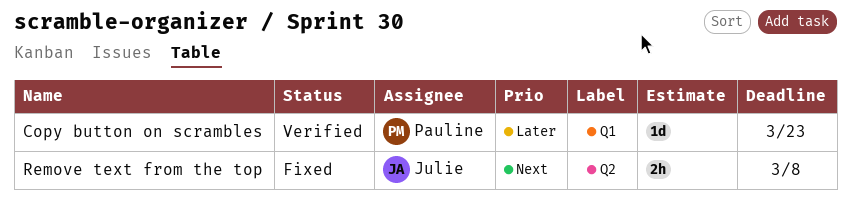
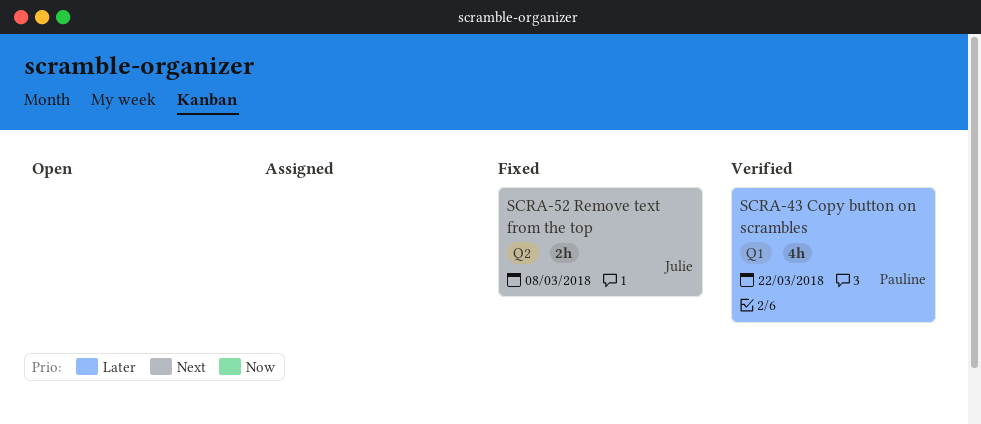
Copy button on scrambles, estimate: 1d -> 4h
Copy button on scrambles, due: Mar 23 -> Mar 22

